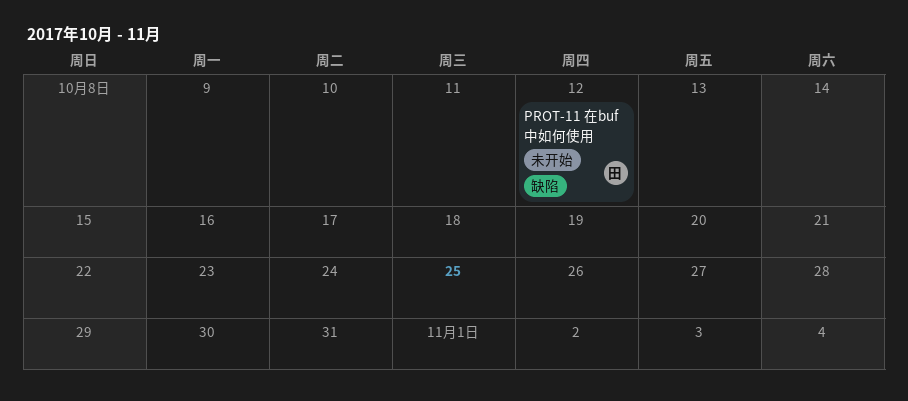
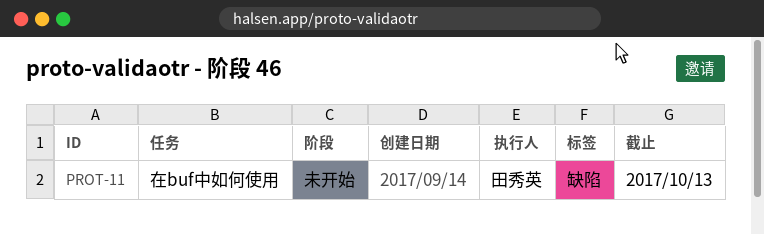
PROT-11, due: Oct 12 -> Oct 13

